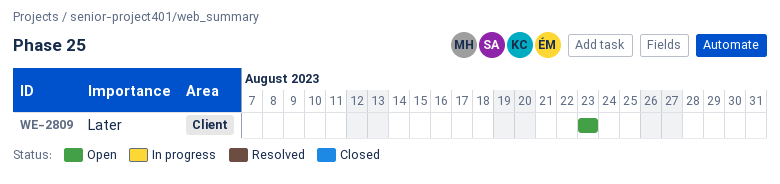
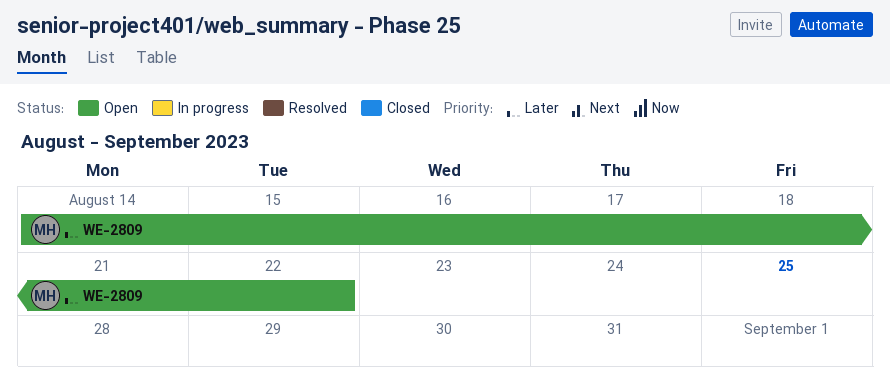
WE-2809, start: Aug 23 -> Aug 14
WE-2809, due: Aug 23 -> Aug 22

